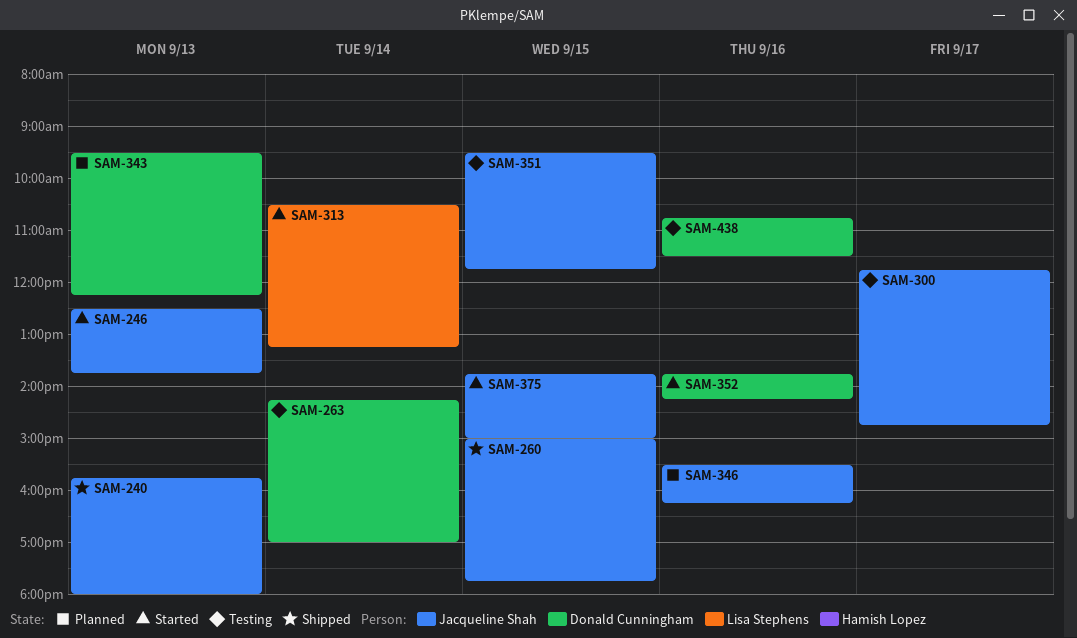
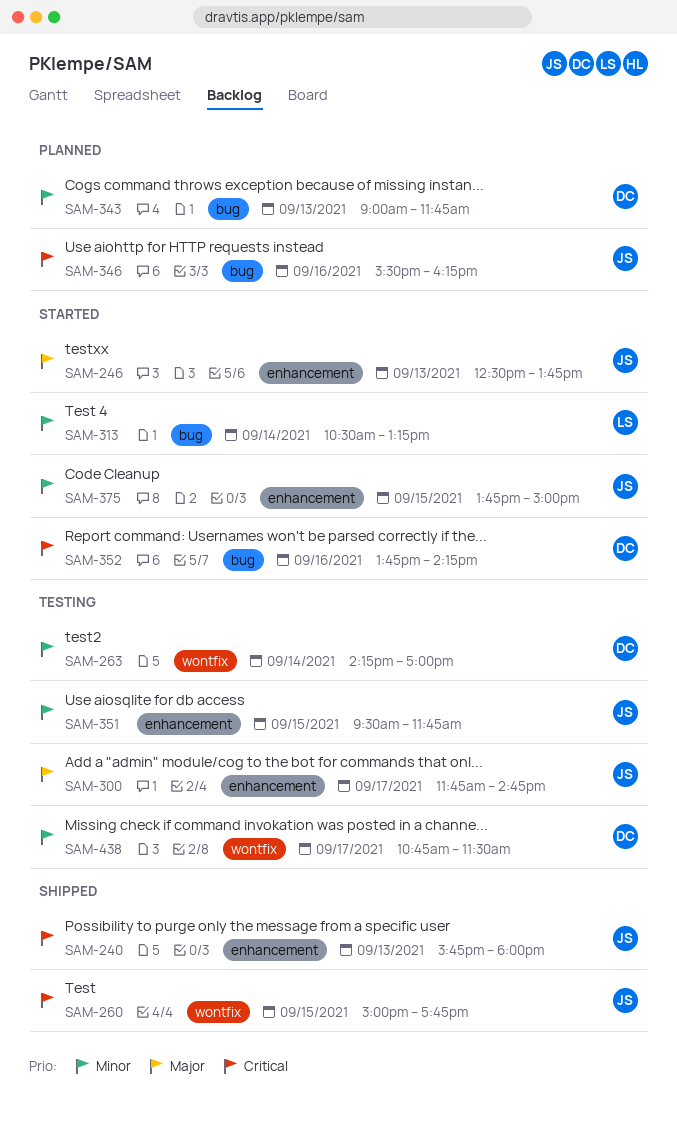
SAM-343, begins: 09:30 -> 09:00
SAM-343, ends: 12:15 -> 11:45
SAM-438, day: Sep 16 -> Sep 17

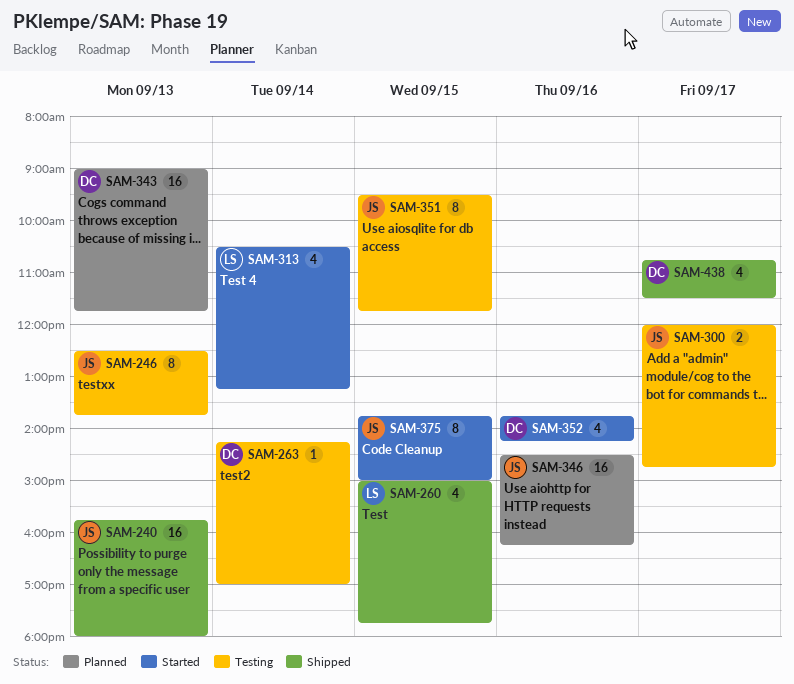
SAM-246, status: Started -> Testing
SAM-260, owner: JS -> LS
SAM-300, begins: 11:45 -> 12:00
SAM-346, begins: 15:30 -> 14:30
SAM-438, status: Testing -> Shipped

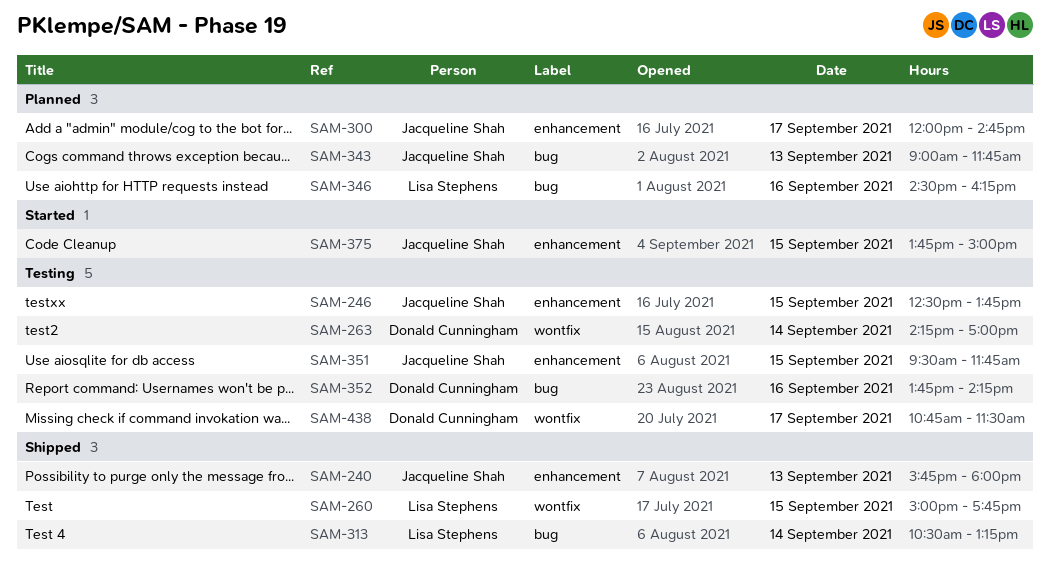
SAM-246, day: Sep 13 -> Sep 15
SAM-300, status: Testing -> Planned
SAM-313, status: Started -> Shipped
SAM-343, owner: Donald Cunningham -> Jacqueline Shah
SAM-346, owner: Jacqueline Shah -> Lisa Stephens
SAM-352, status: Started -> Testing
SAM-438, status: Shipped -> Testing

